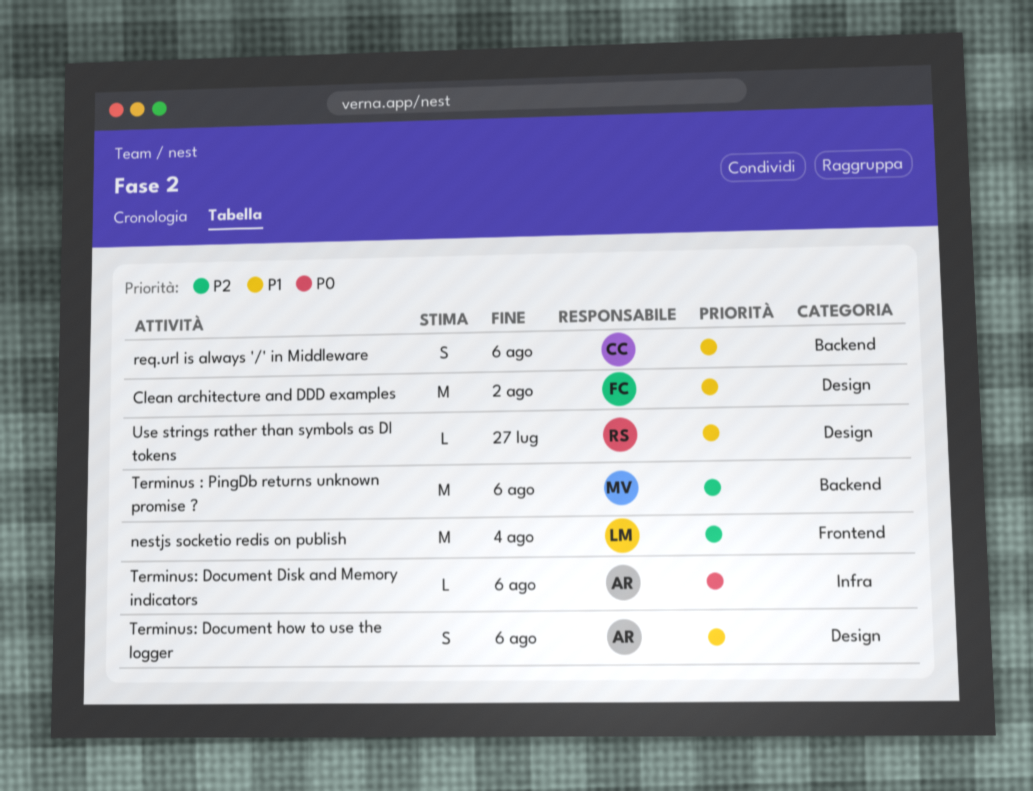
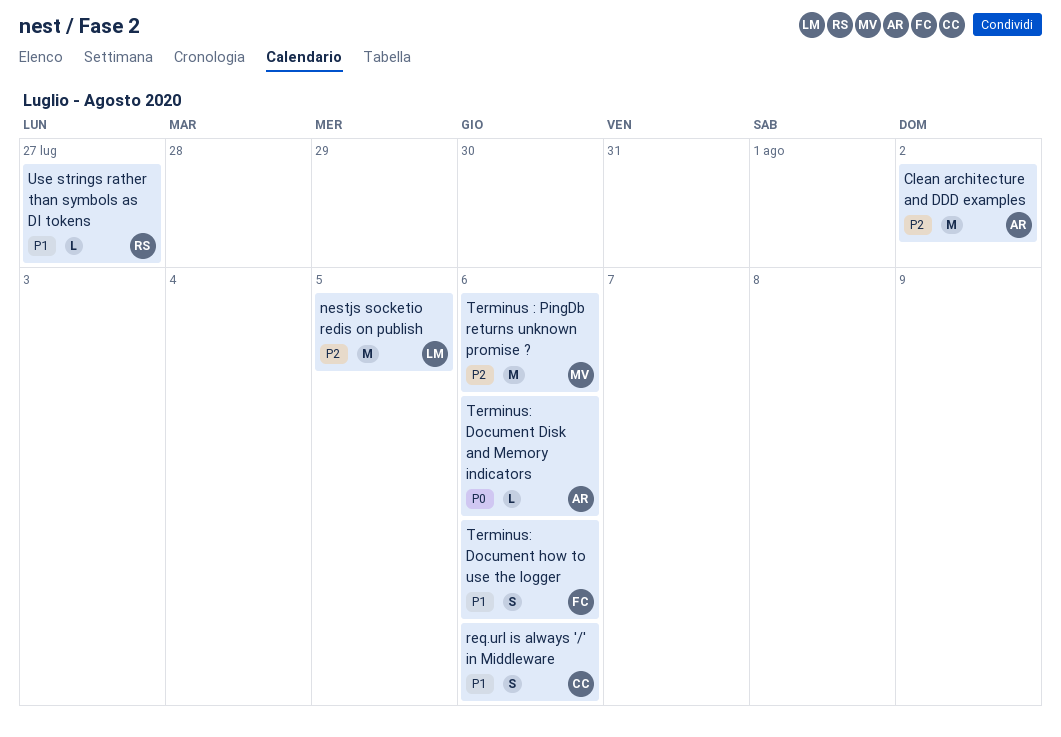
Clean architecture and DDD examples, owner: FC -> AR
Clean architecture and DDD examples, priority: P1 -> P2
nestjs socketio redis on publish, due: Aug 4 -> Aug 5
Terminus: Document how to use the logger, owner: AR -> FC

